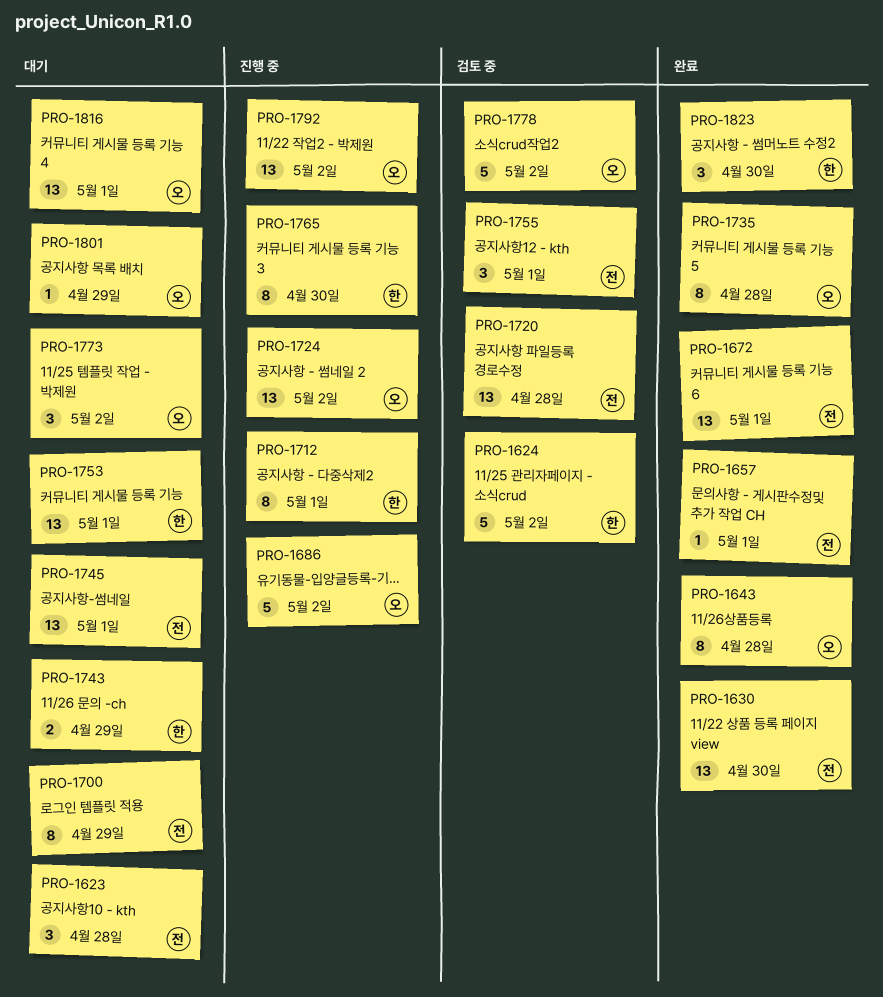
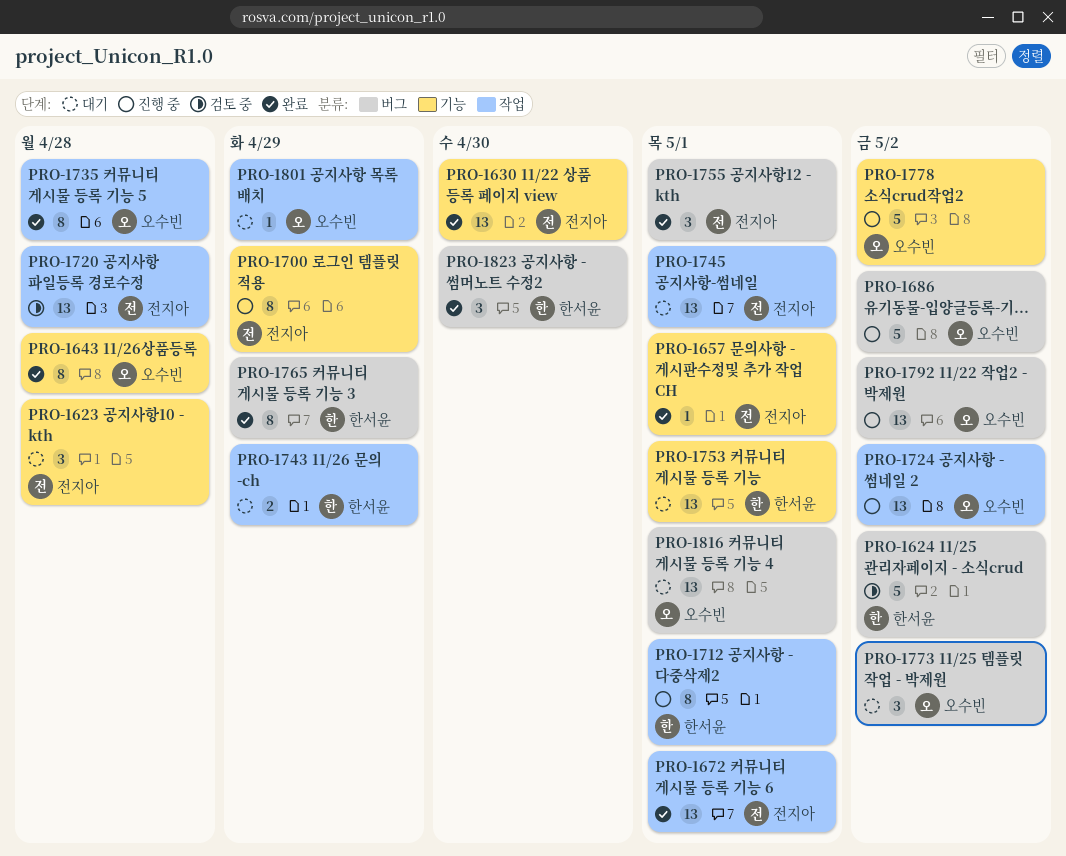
PRO-1700, status: 대기 -> 진행 중
PRO-1755, status: 검토 중 -> 완료
PRO-1765, status: 진행 중 -> 완료
PRO-1765, due: Apr 30 -> Apr 29
PRO-1778, status: 검토 중 -> 진행 중

